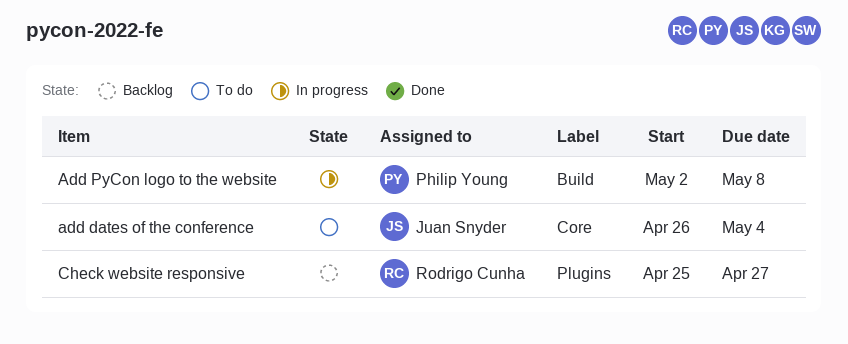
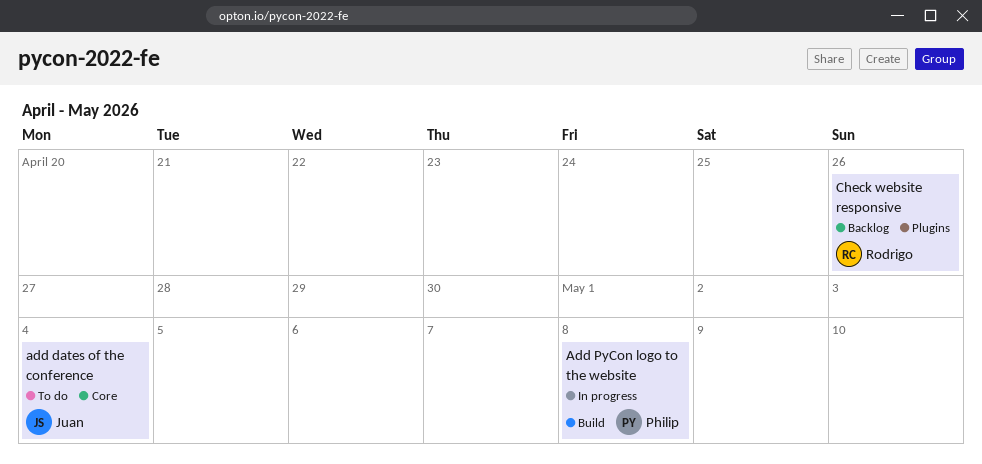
Check website responsive, due: Apr 27 -> Apr 26

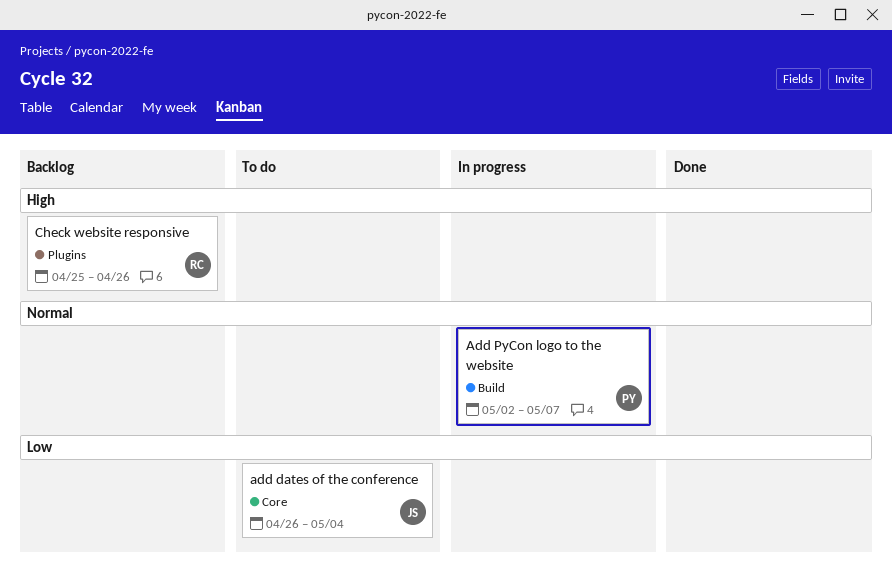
Add PyCon logo to the website, due: May 8 -> May 7

